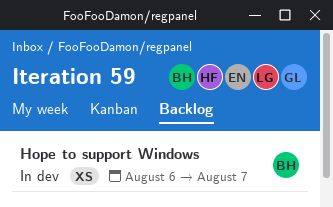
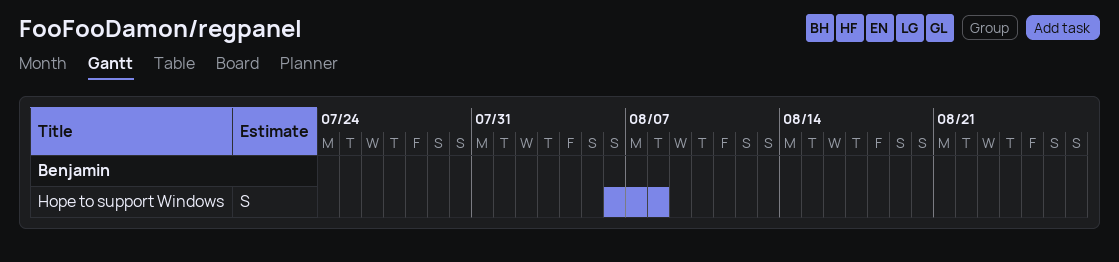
Hope to support Windows, estimate: XS -> S
Hope to support Windows, due: Aug 7 -> Aug 8

